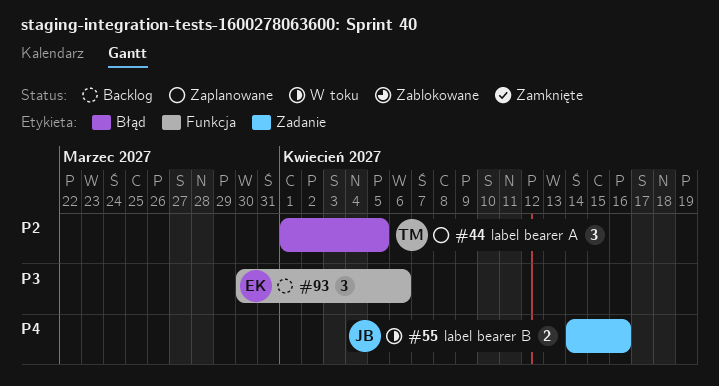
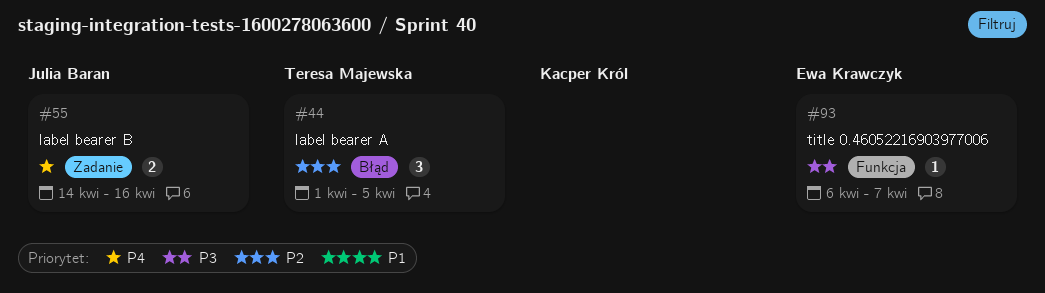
#93, estimate: 3 -> 1
#93, start: Mar 30 -> Apr 6
#93, due: Apr 6 -> Apr 7

